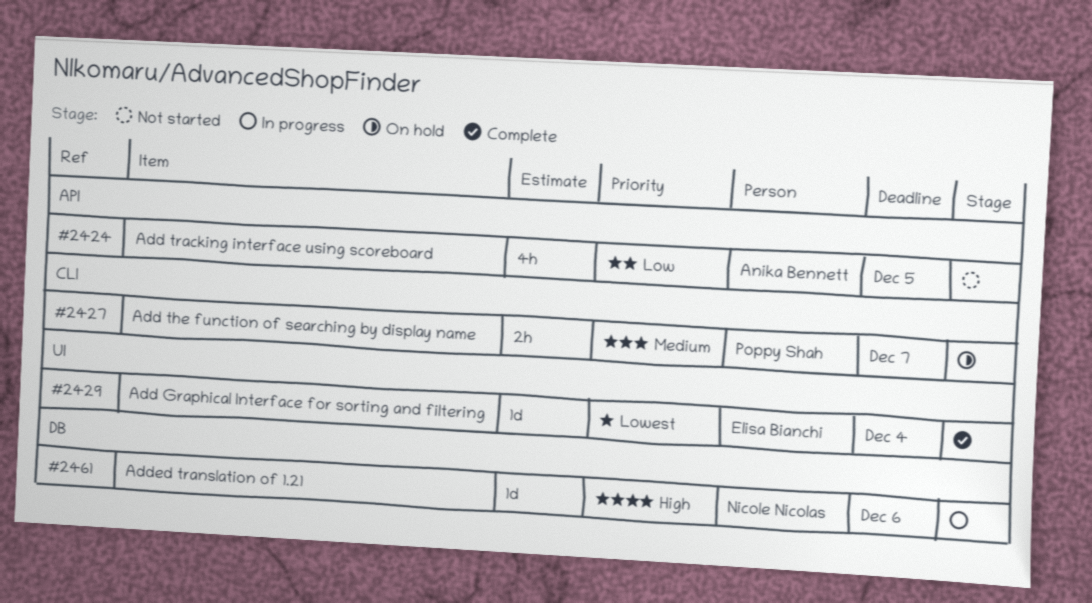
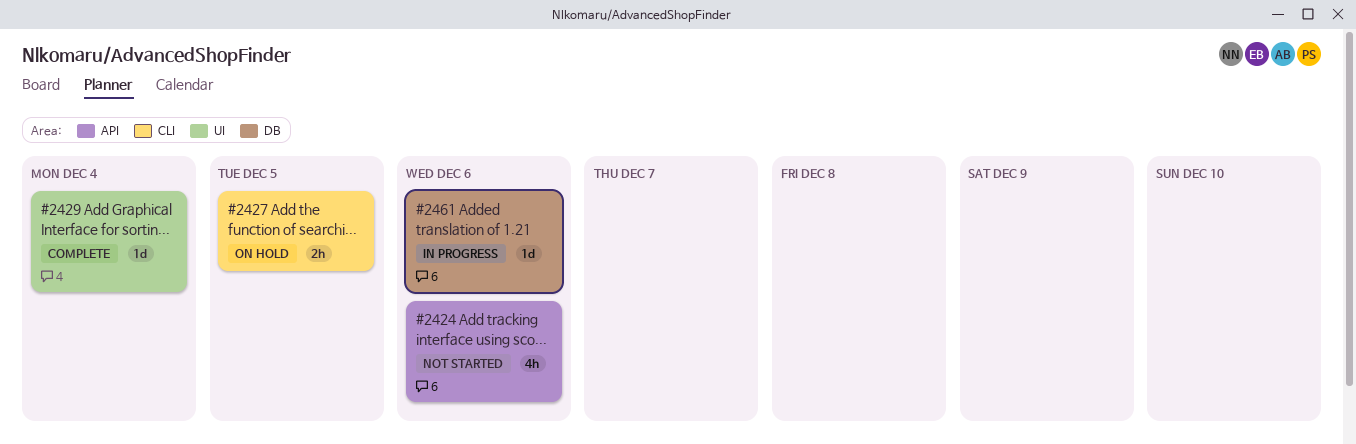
#2424, due: Dec 5 -> Dec 6
#2427, due: Dec 7 -> Dec 5

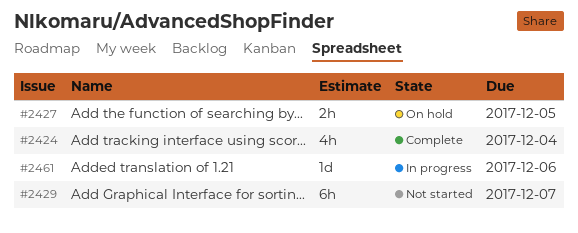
#2424, status: Not started -> Complete
#2424, due: Dec 6 -> Dec 4
#2429, status: Complete -> Not started
#2429, estimate: 1d -> 6h
#2429, due: Dec 4 -> Dec 7

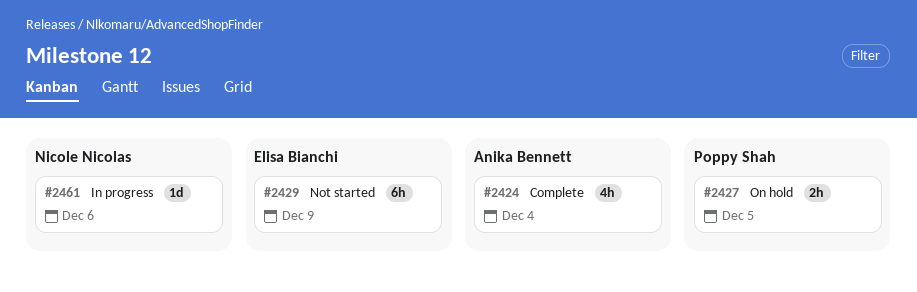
#2429, due: Dec 7 -> Dec 9

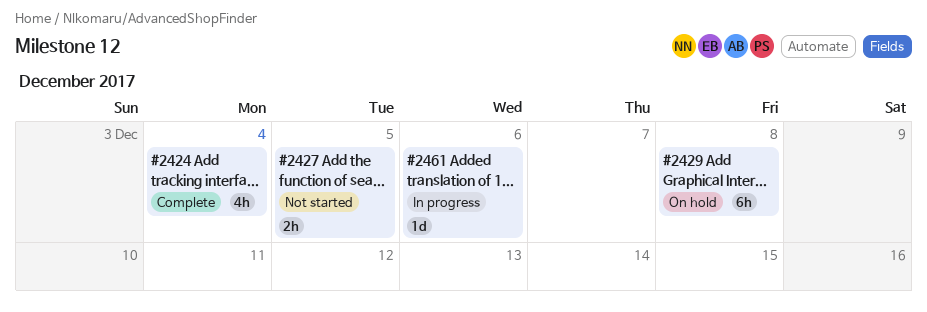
#2427, status: On hold -> Not started
#2429, status: Not started -> On hold
#2429, due: Dec 9 -> Dec 8

